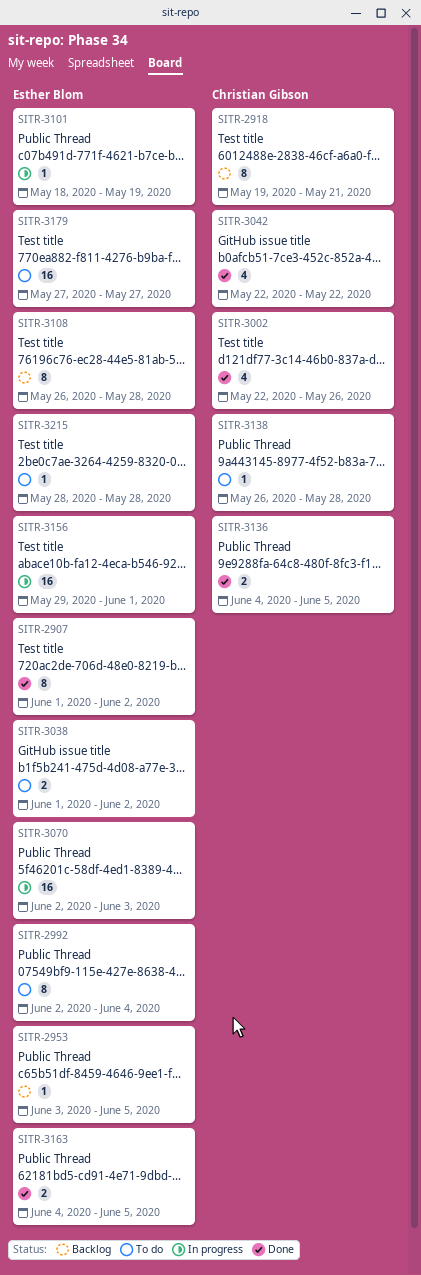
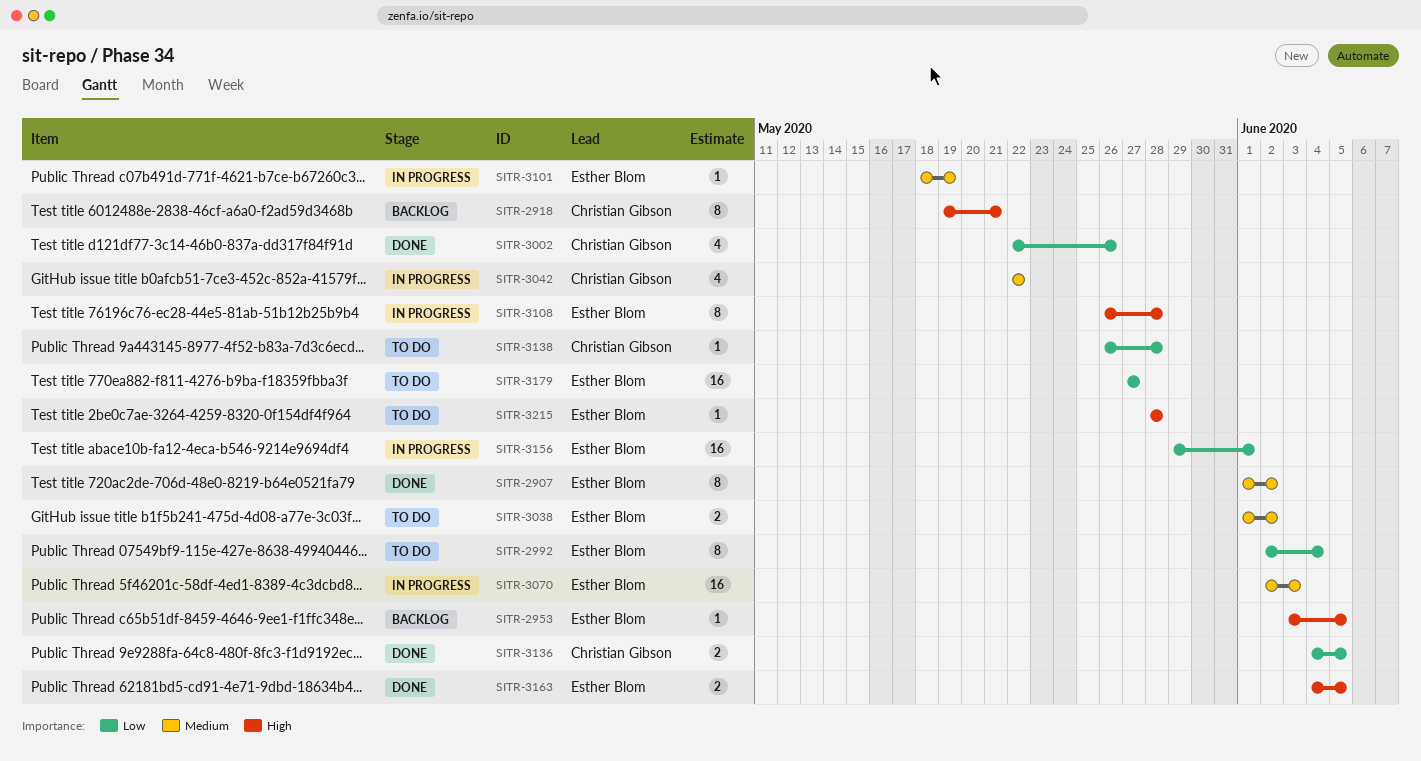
SITR-3042, status: Done -> In progress
SITR-3108, status: Backlog -> In progress

